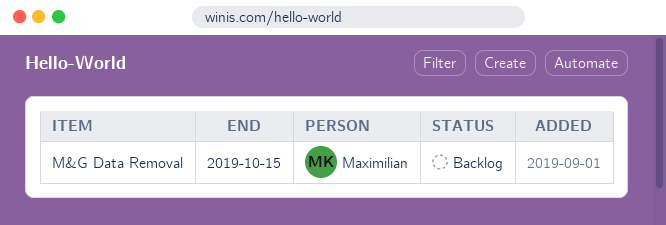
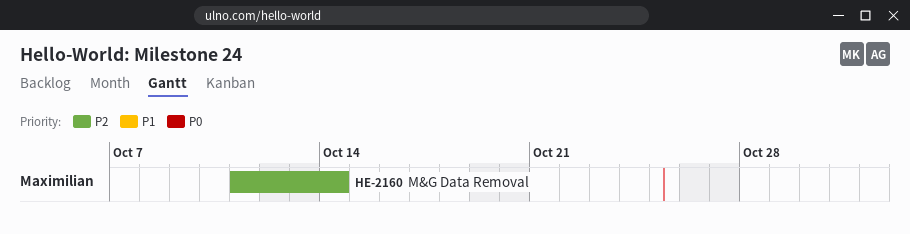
M&G Data Removal, due: Oct 15 -> Oct 14

